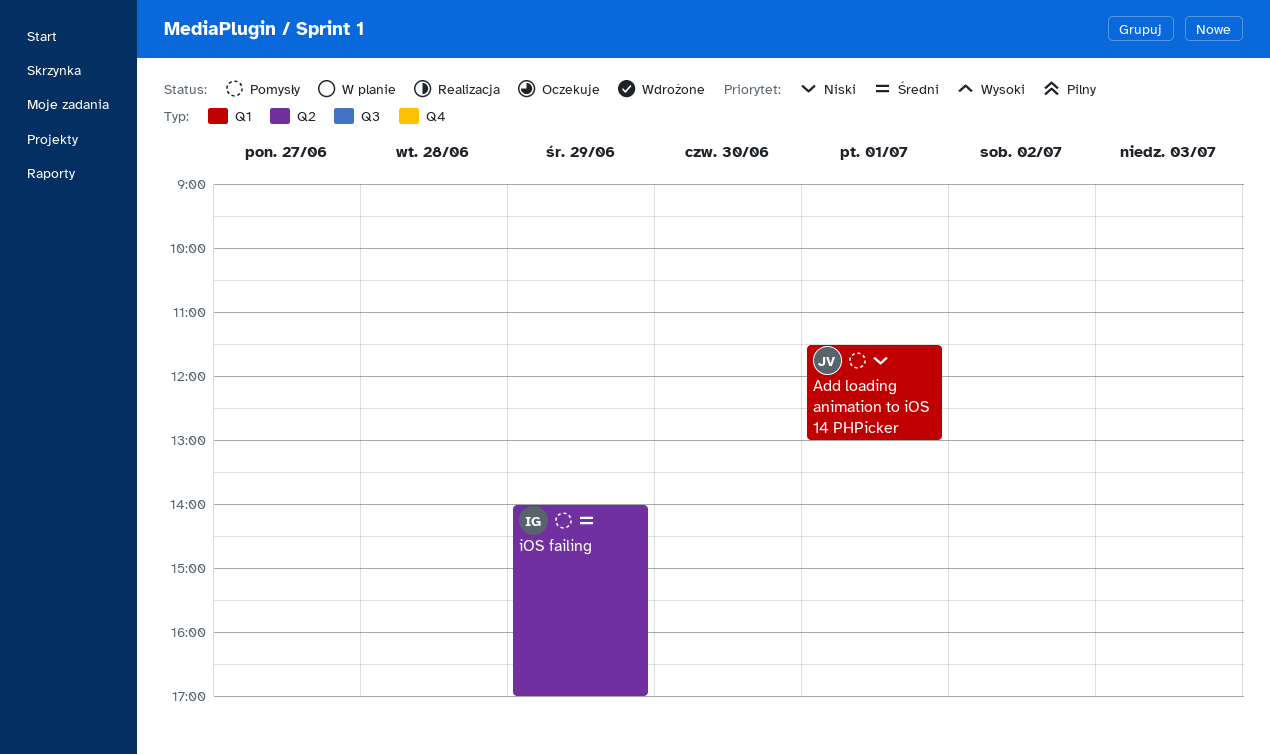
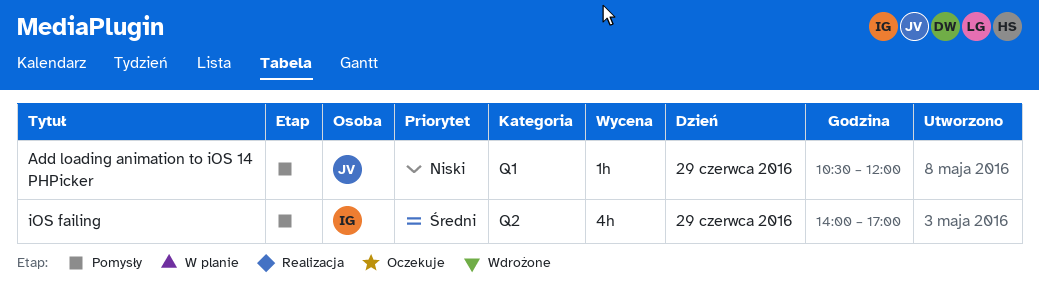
Add loading animation to iOS 14 PHPicker, day: Jul 1 -> Jun 29
Add loading animation to iOS 14 PHPicker, begins: 11:30 -> 10:30
Add loading animation to iOS 14 PHPicker, ends: 13:00 -> 12:00

